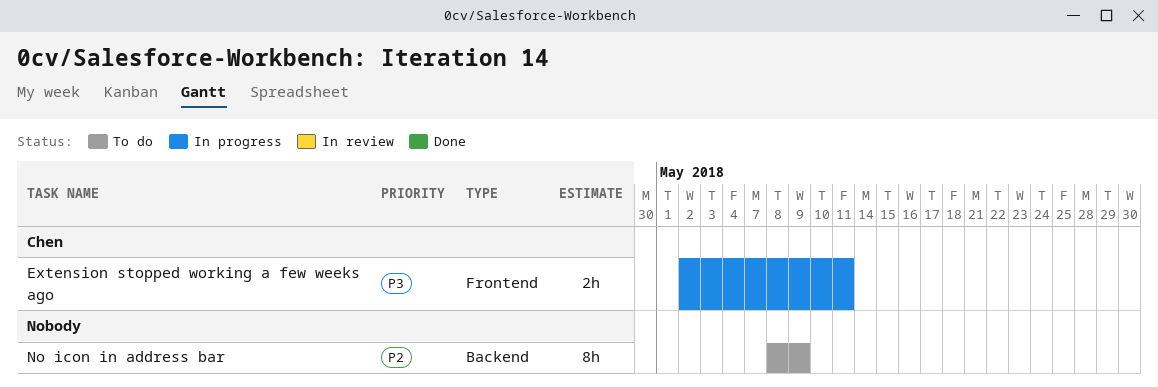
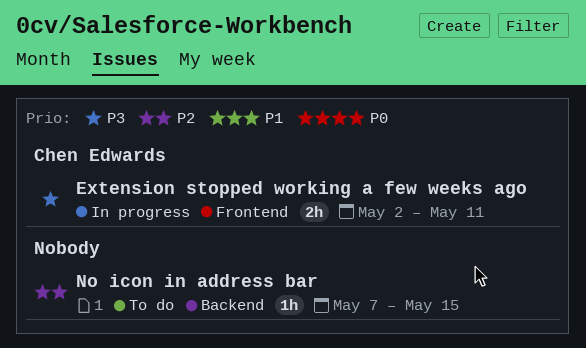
No icon in address bar, estimate: 8h -> 1h
No icon in address bar, start: May 8 -> May 7
No icon in address bar, due: May 9 -> May 15

